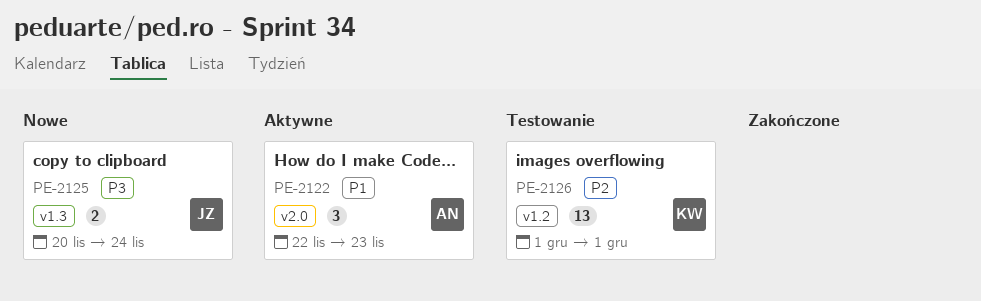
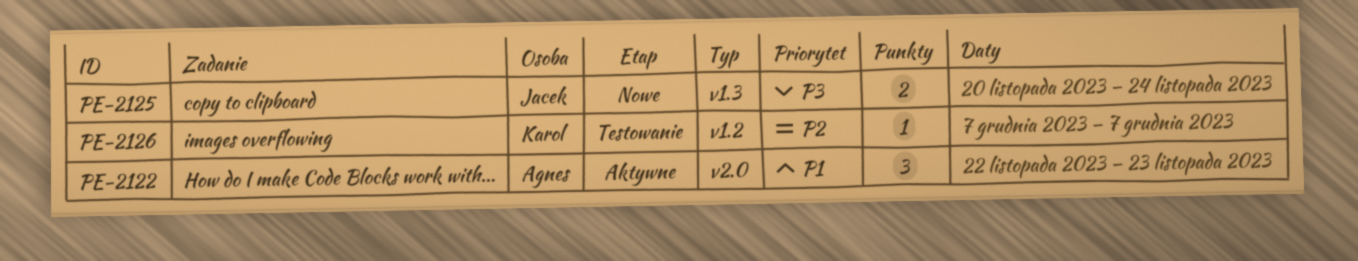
PE-2126, estimate: 13 -> 1
PE-2126, start: Dec 1 -> Dec 7
PE-2126, due: Dec 1 -> Dec 7

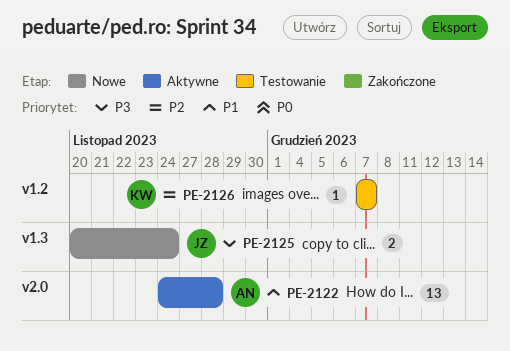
PE-2122, estimate: 3 -> 13
PE-2122, start: Nov 22 -> Nov 24
PE-2122, due: Nov 23 -> Nov 28

